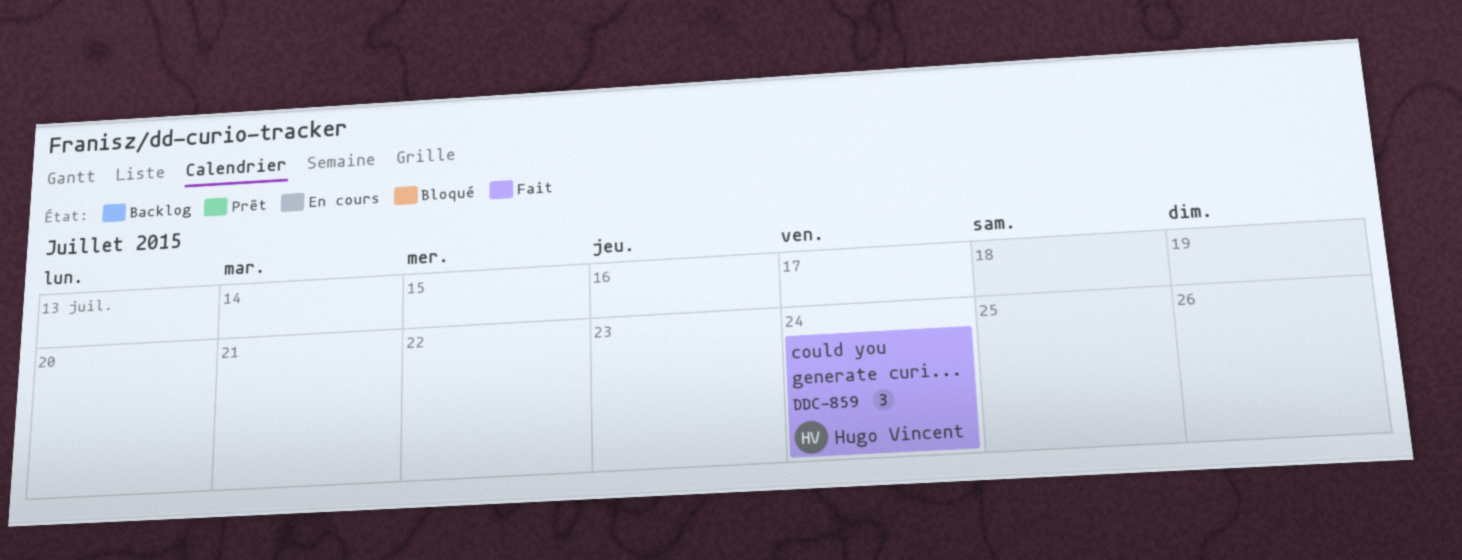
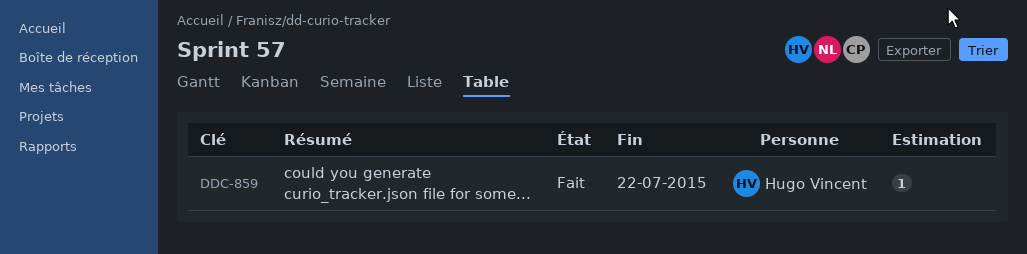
DDC-859, estimate: 3 -> 1
DDC-859, due: Jul 24 -> Jul 22

